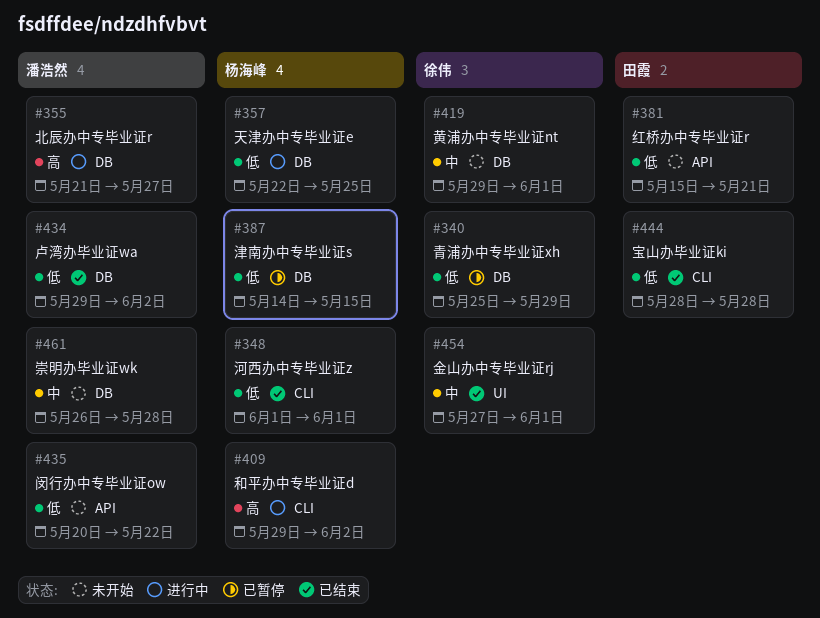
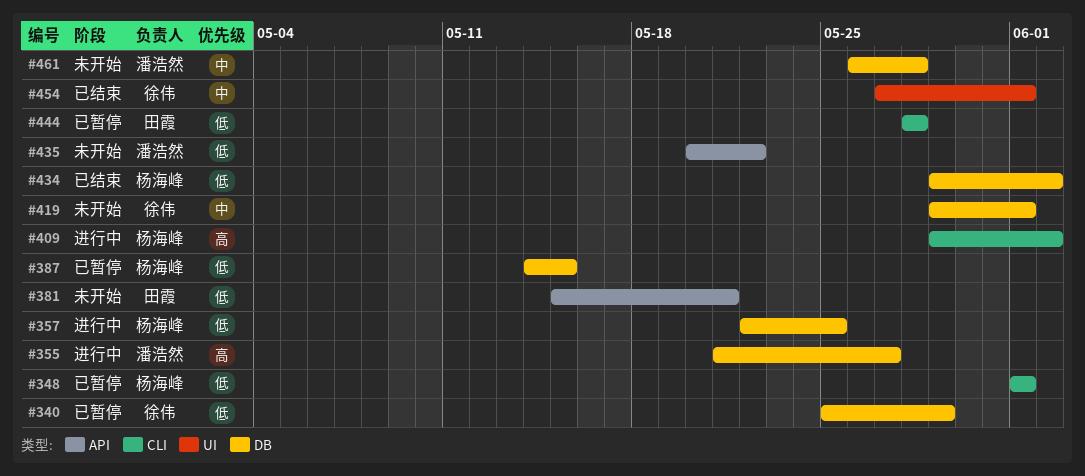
#348, status: 已结束 -> 已暂停
#434, owner: 潘浩然 -> 杨海峰
#444, status: 已结束 -> 已暂停

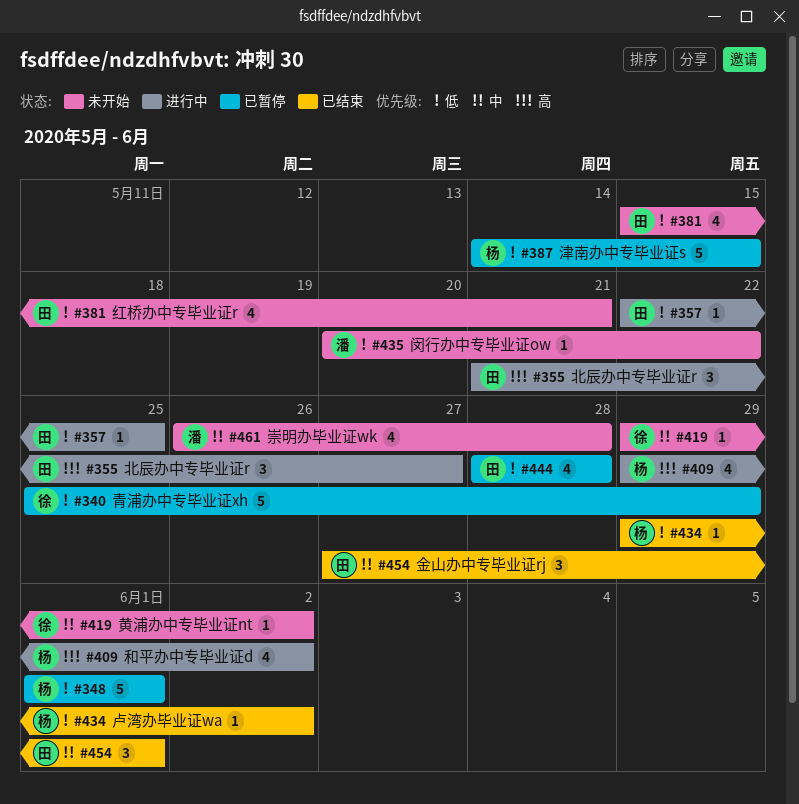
#355, owner: 潘浩然 -> 田霞
#357, owner: 杨海峰 -> 田霞
#419, due: Jun 1 -> Jun 2
#454, owner: 徐伟 -> 田霞

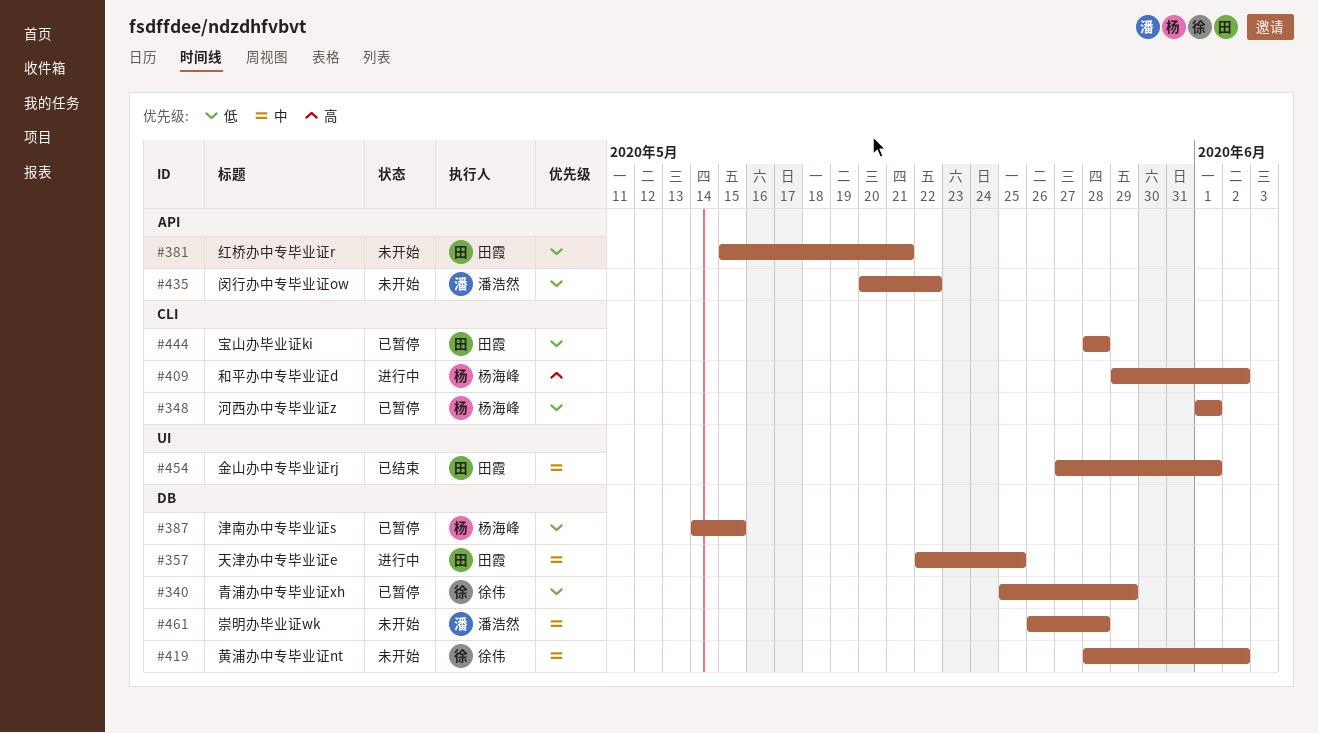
#355: present -> none
#357, priority: 低 -> 中
#419, start: May 29 -> May 28
#434: present -> none

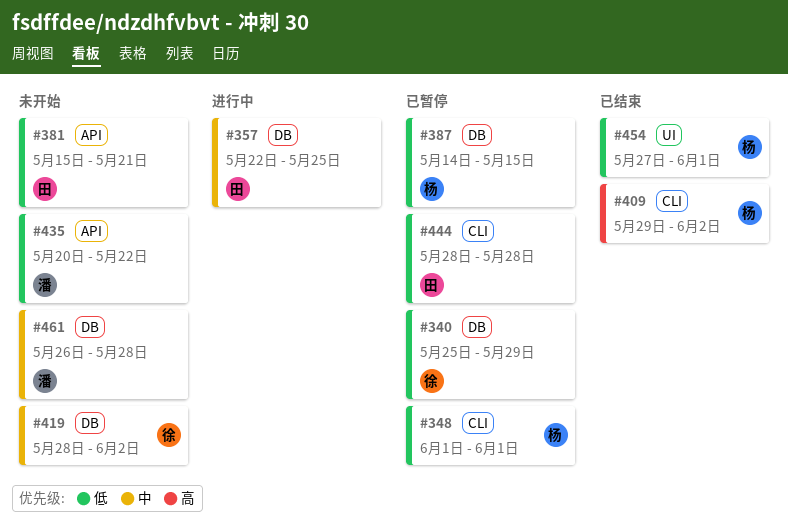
#409, status: 进行中 -> 已结束
#454, owner: 田霞 -> 杨海峰
#454, priority: 中 -> 低

